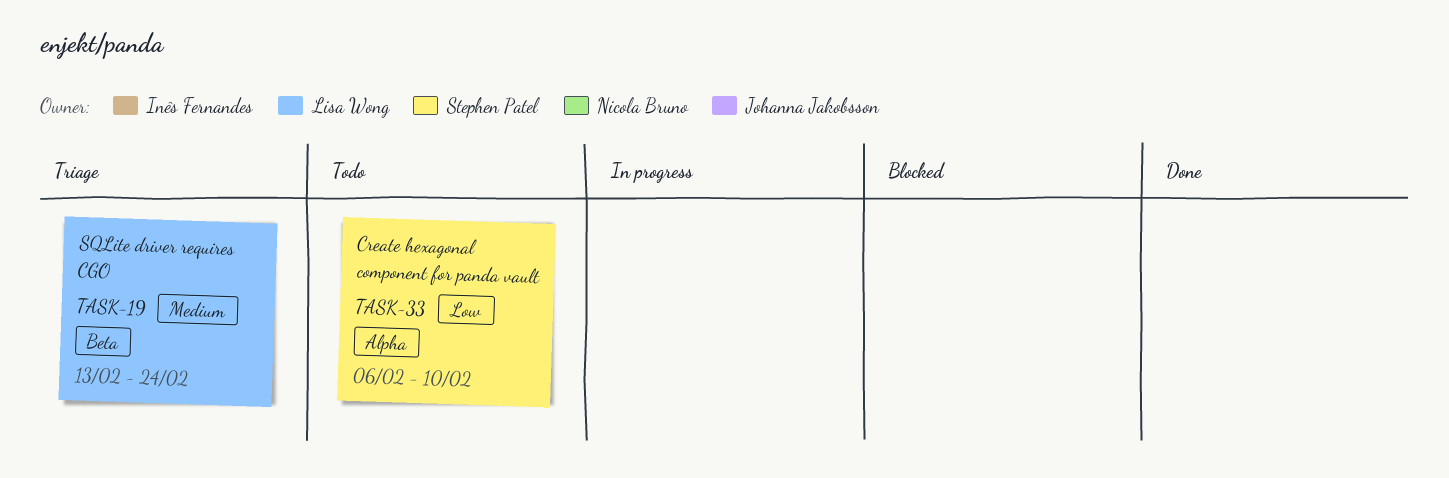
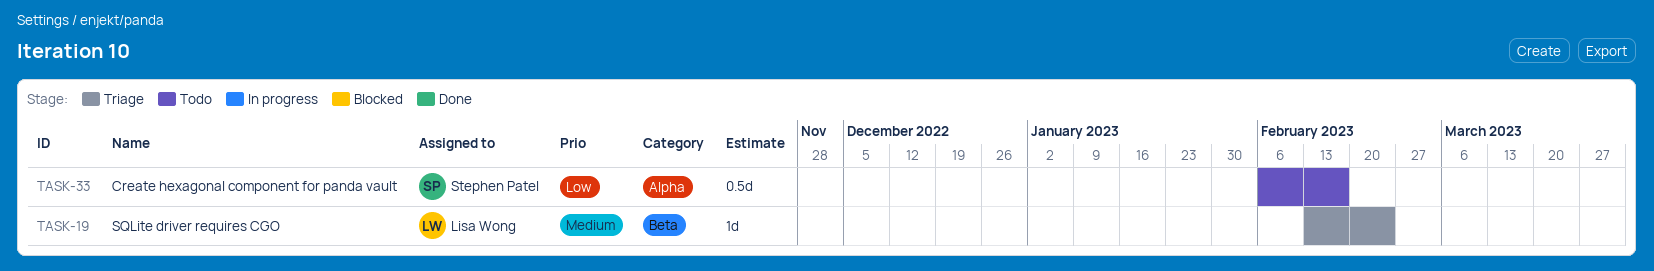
TASK-33, due: Feb 10 -> Feb 17

